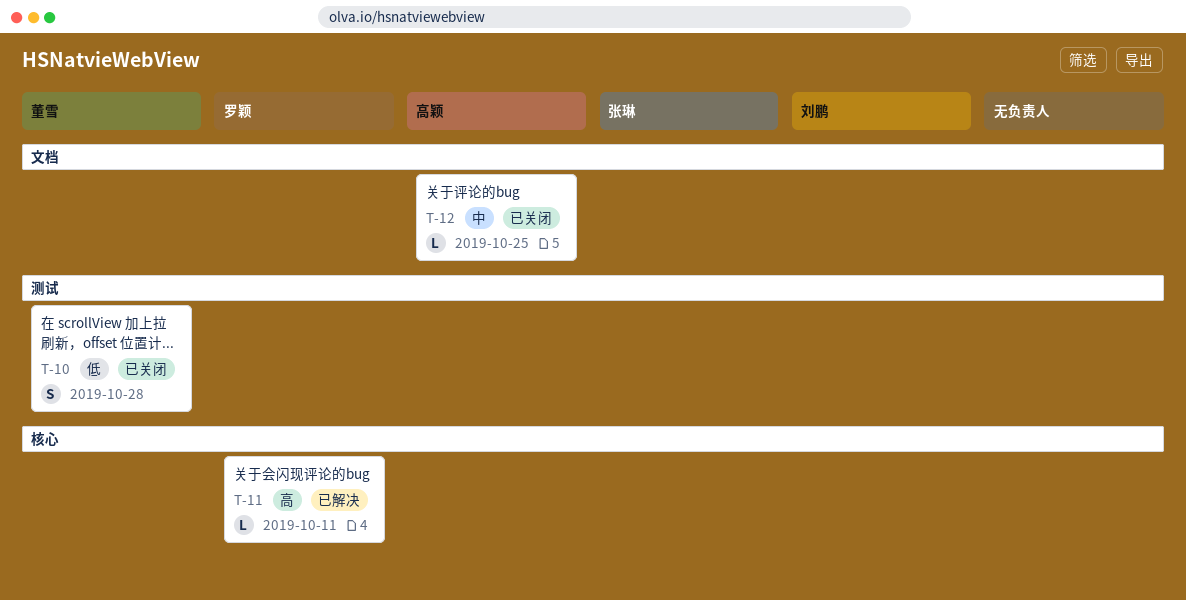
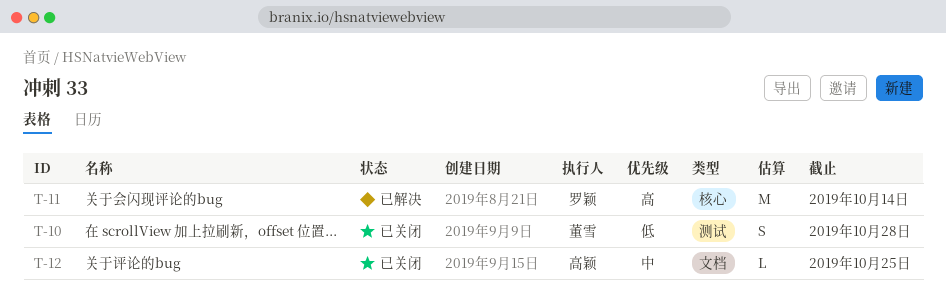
T-11, estimate: L -> M
T-11, due: Oct 11 -> Oct 14

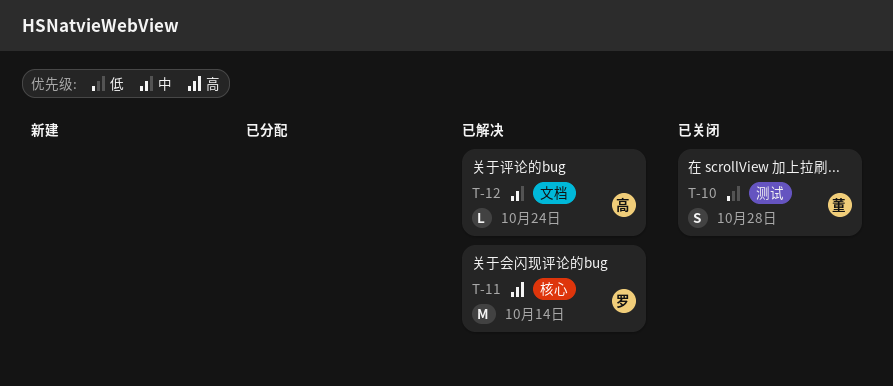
T-12, status: 已关闭 -> 已解决
T-12, due: Oct 25 -> Oct 24

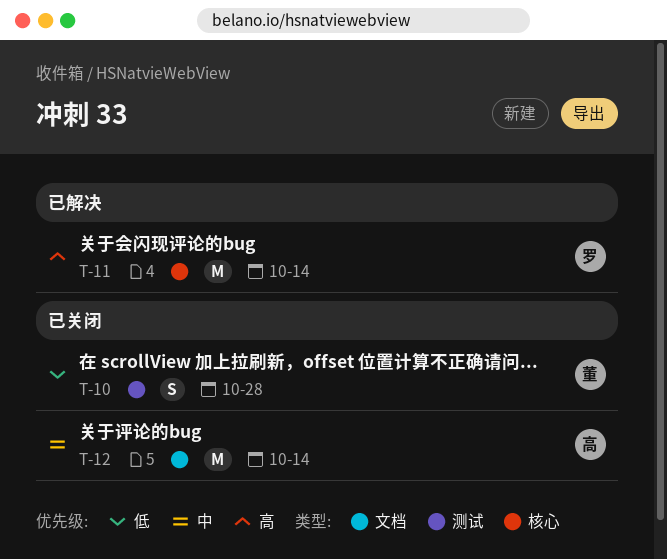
T-12, status: 已解决 -> 已关闭
T-12, estimate: L -> M
T-12, due: Oct 24 -> Oct 14

